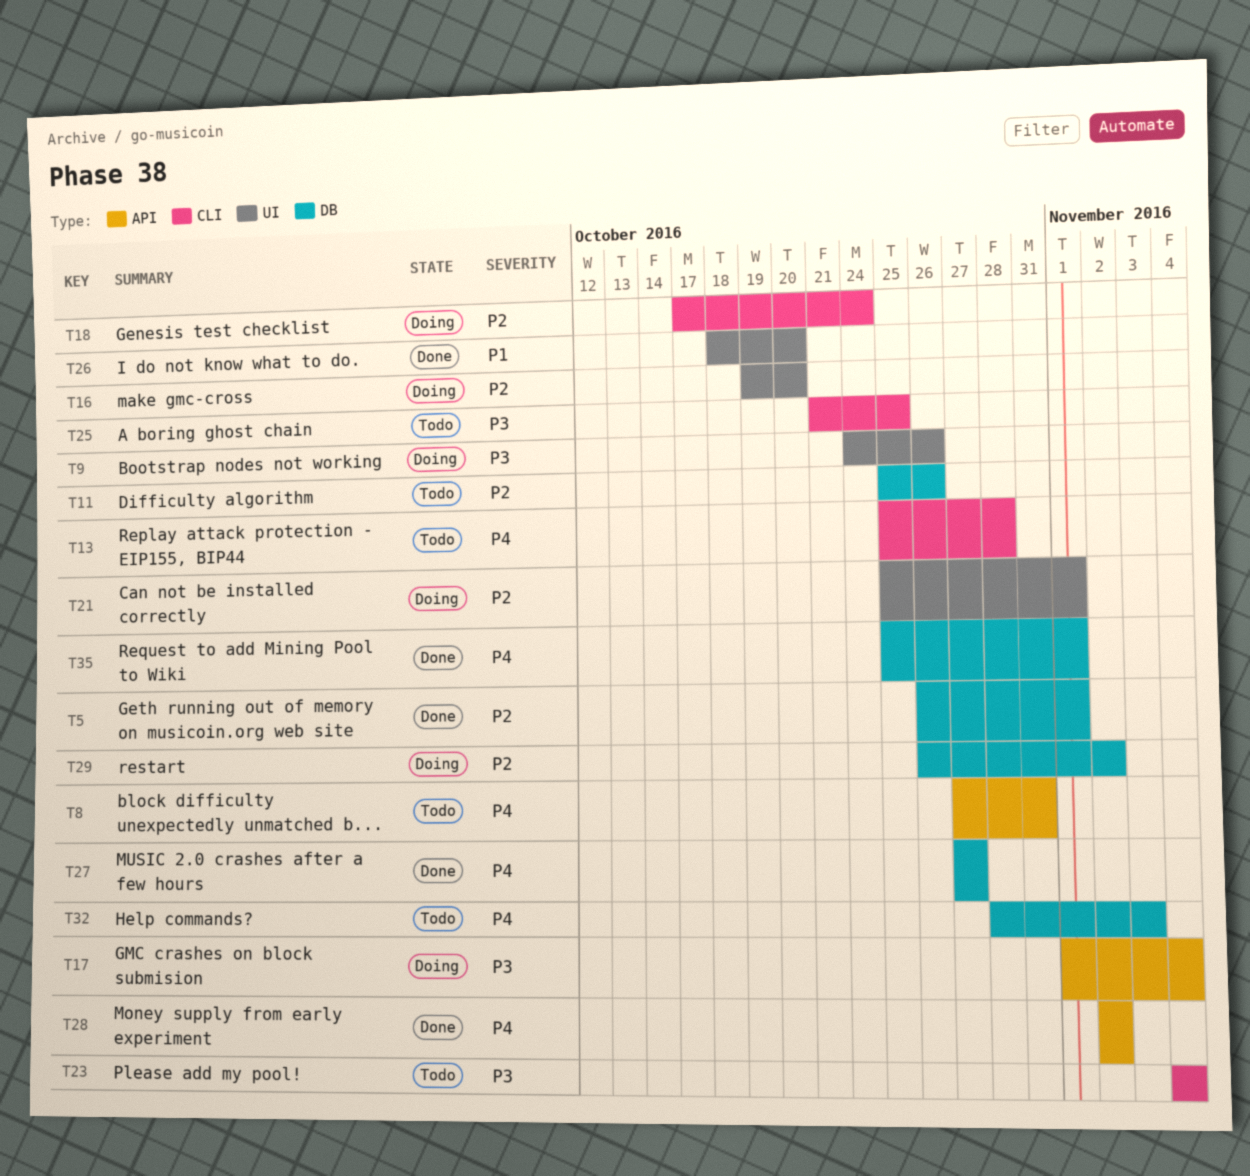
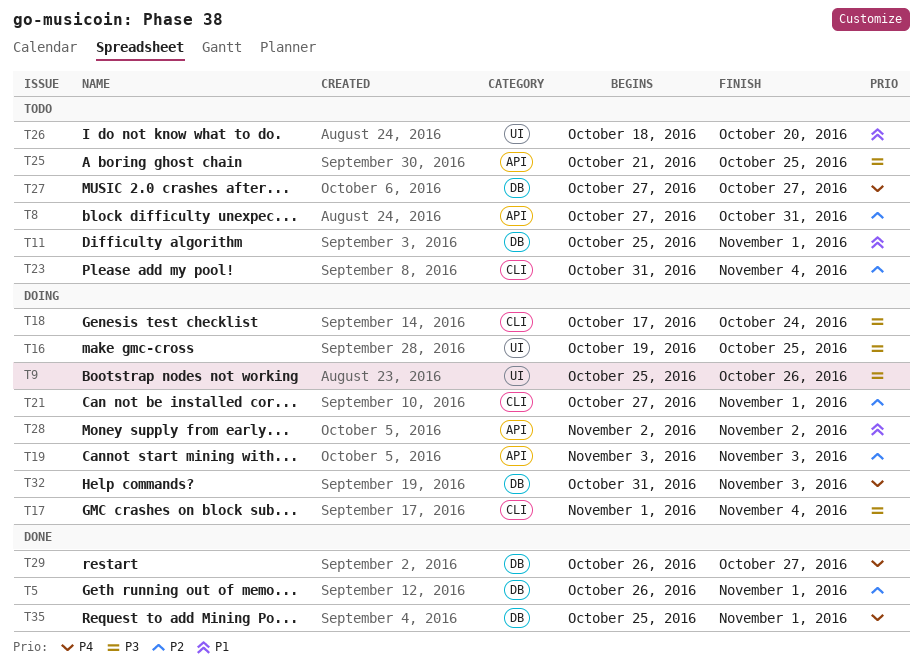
T8, priority: P4 -> P2
T9, start: Oct 24 -> Oct 25
T11, priority: P2 -> P1
T11, due: Oct 26 -> Nov 1
T13: present -> none
T16, priority: P2 -> P3
T16, due: Oct 20 -> Oct 25
T17, label: API -> CLI
T18, priority: P2 -> P3
T19: none -> present
T21, label: UI -> CLI
T21, start: Oct 25 -> Oct 27
T23, priority: P3 -> P2
T23, start: Nov 4 -> Oct 31
T25, label: CLI -> API
T26, status: Done -> Todo
T27, status: Done -> Todo
T28, status: Done -> Doing
T28, priority: P4 -> P1
T29, status: Doing -> Done
T29, priority: P2 -> P4
T29, due: Nov 2 -> Oct 27
T32, status: Todo -> Doing
T32, start: Oct 28 -> Oct 31

